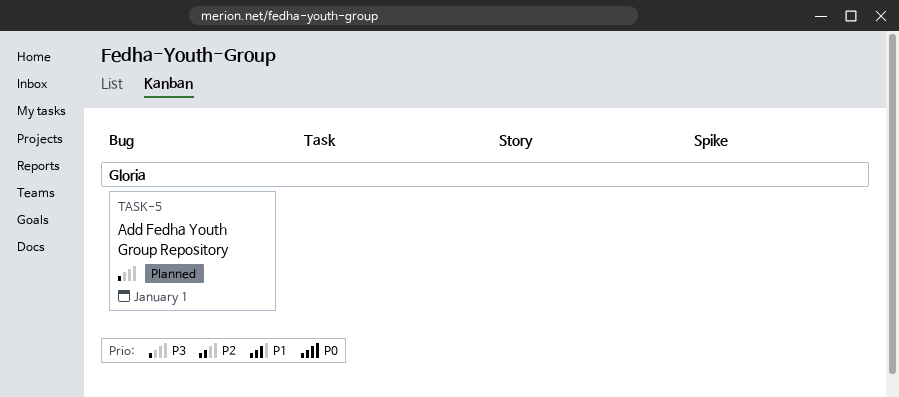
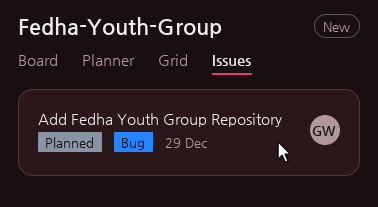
Add Fedha Youth Group Repository, due: Jan 1 -> Dec 29

